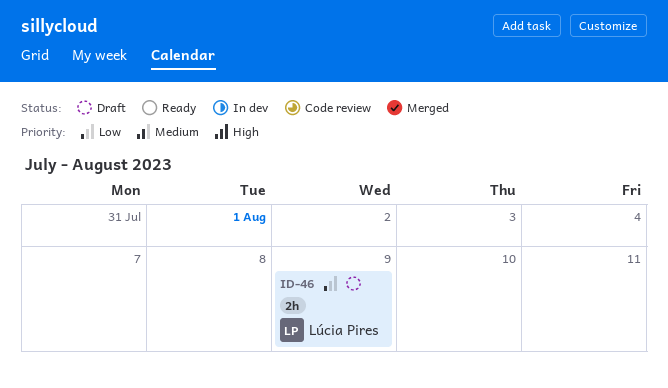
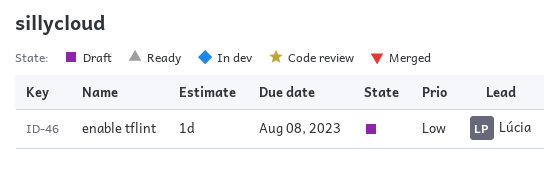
ID-46, estimate: 2h -> 1d
ID-46, due: Aug 9 -> Aug 8

